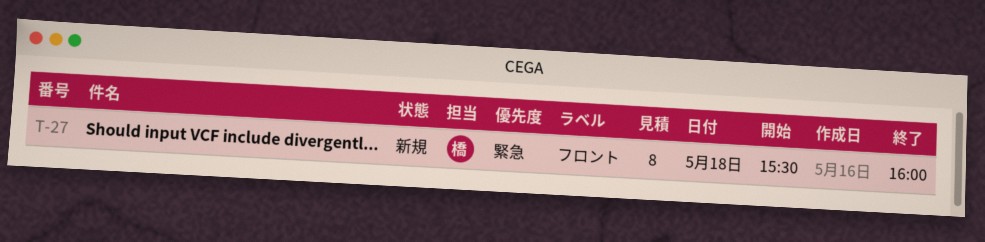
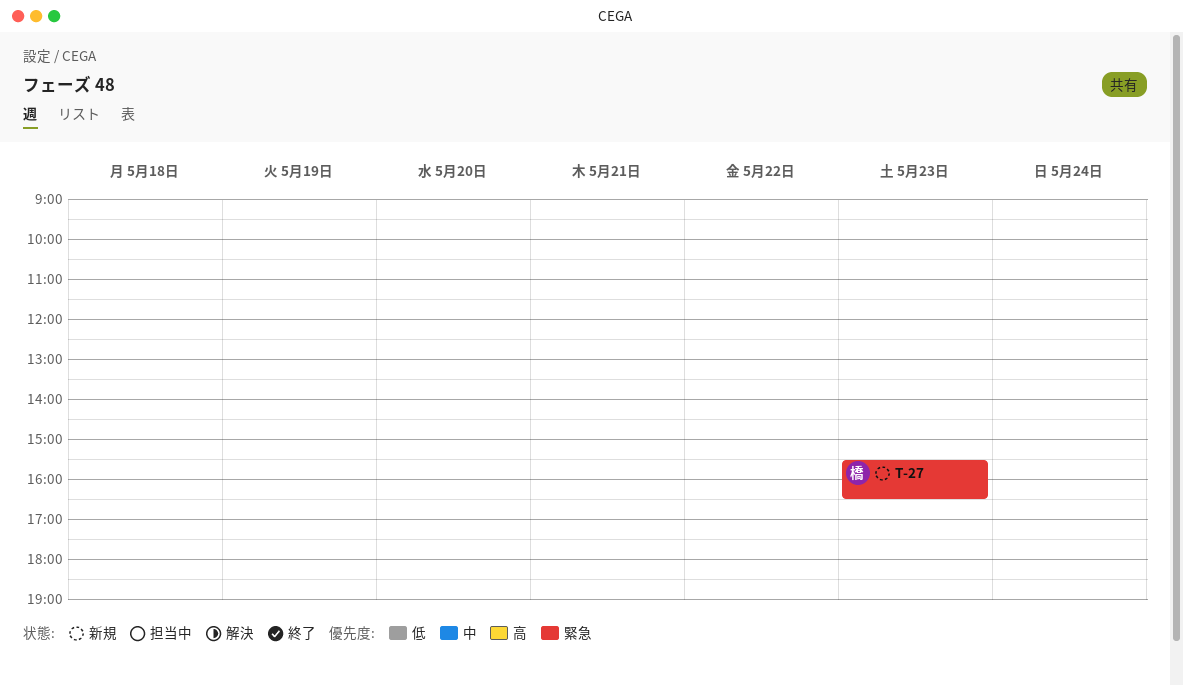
T-27, day: May 18 -> May 23
T-27, ends: 16:00 -> 16:30

